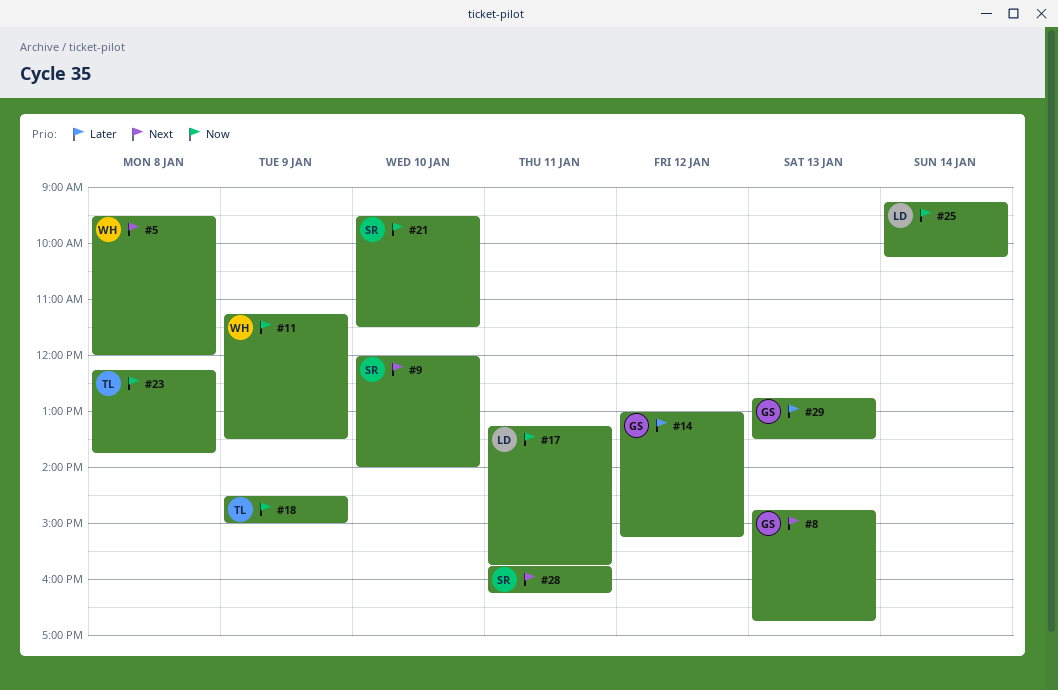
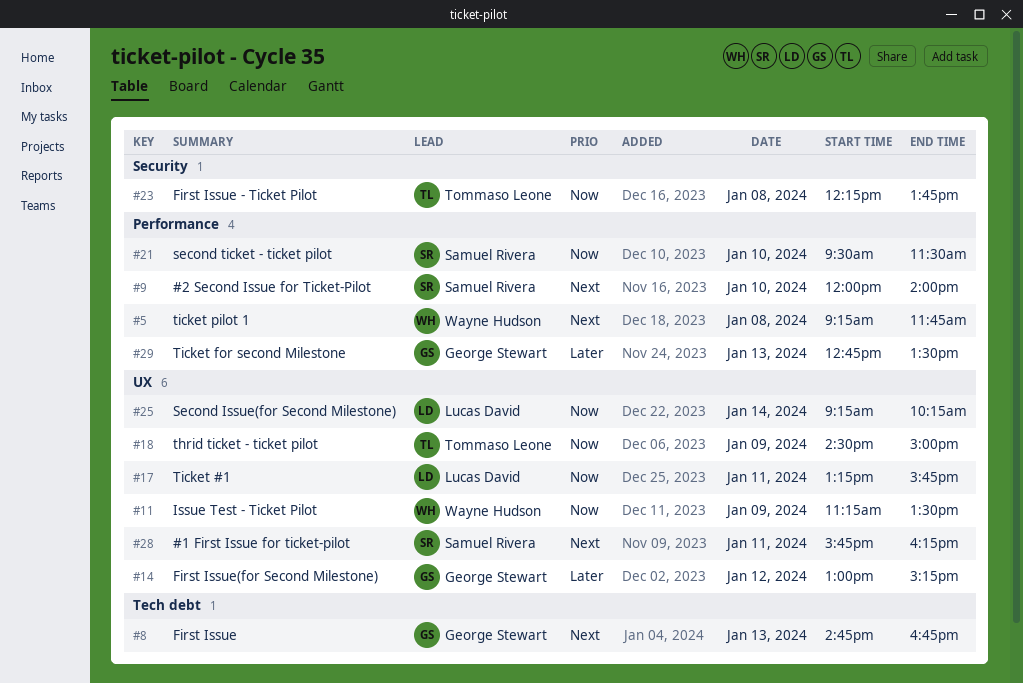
#5, begins: 09:30 -> 09:15
#5, ends: 12:00 -> 11:45

